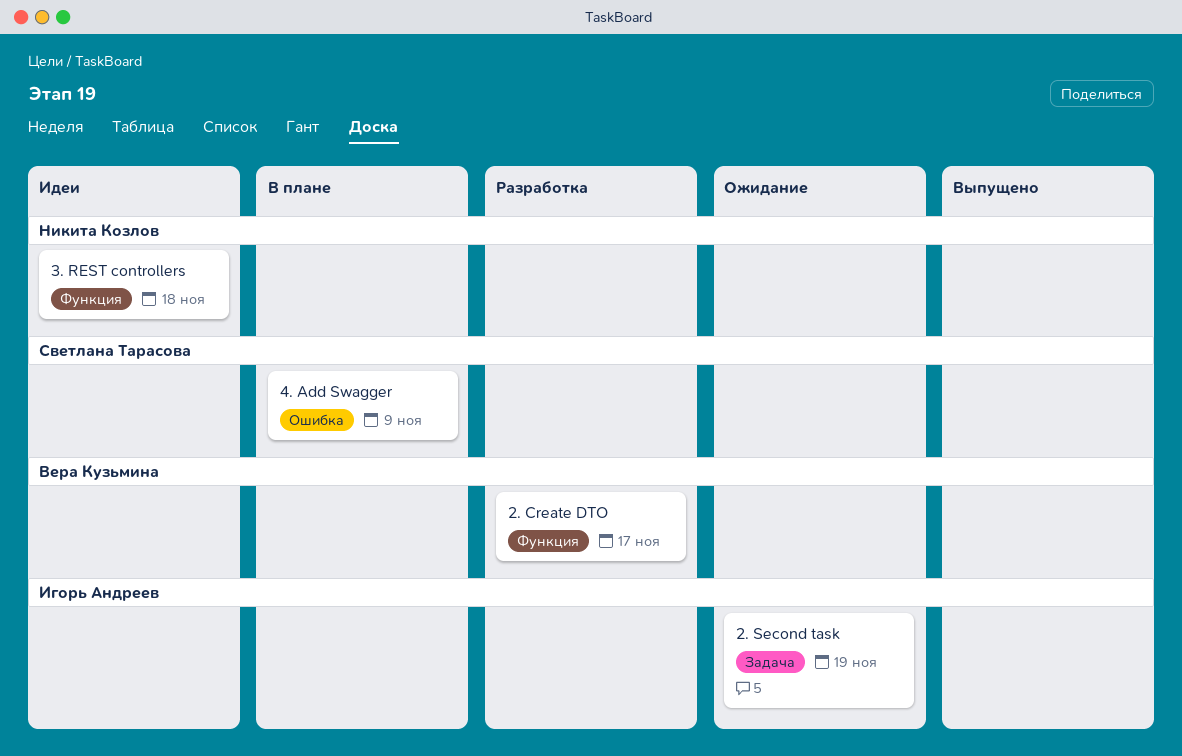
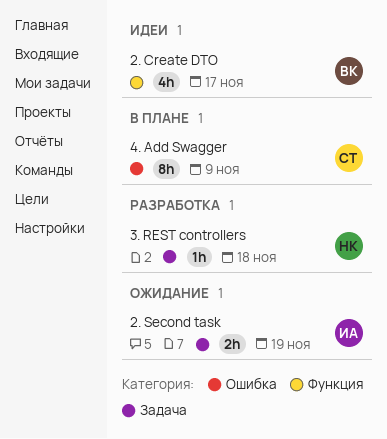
2. Create DTO, status: Разработка -> Идеи
3. REST controllers, status: Идеи -> Разработка
3. REST controllers, label: Функция -> Задача

